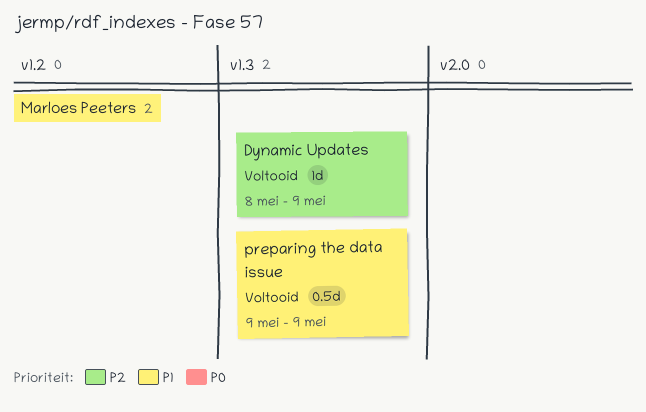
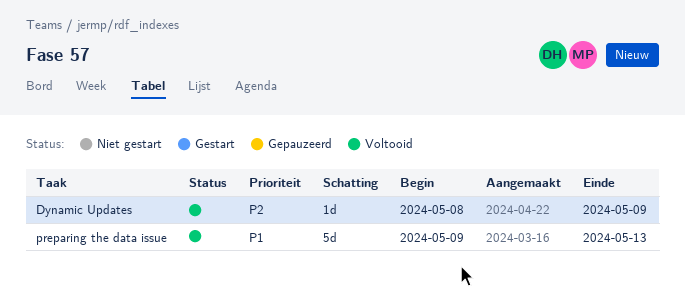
preparing the data issue, estimate: 0.5d -> 5d
preparing the data issue, due: May 9 -> May 13

